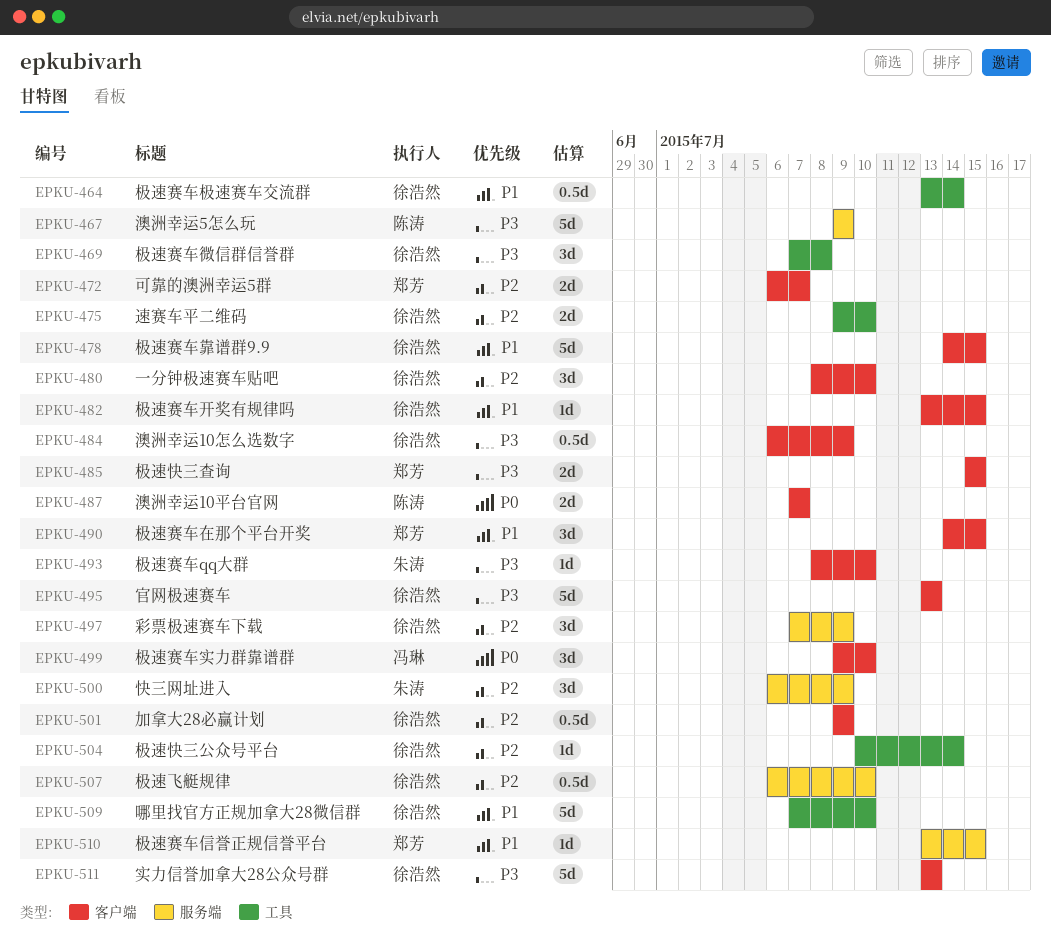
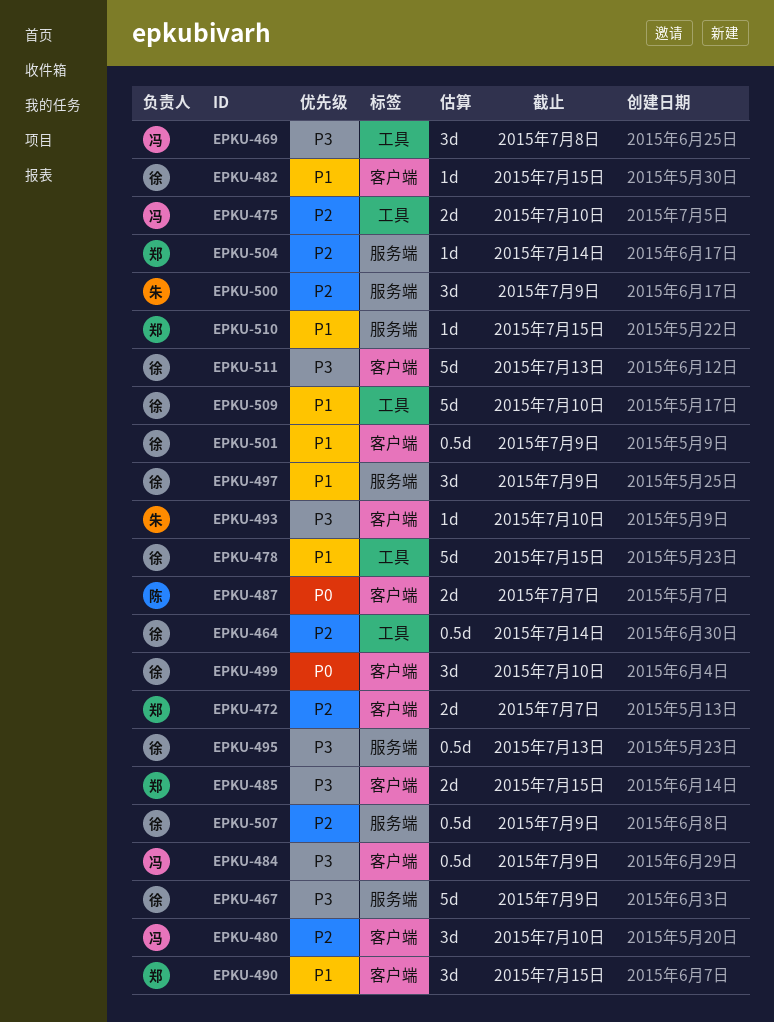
EPKU-464, priority: P1 -> P2
EPKU-467, owner: 陈涛 -> 徐浩然
EPKU-469, owner: 徐浩然 -> 冯琳
EPKU-475, owner: 徐浩然 -> 冯琳
EPKU-478, label: 客户端 -> 工具
EPKU-480, owner: 徐浩然 -> 冯琳
EPKU-484, owner: 徐浩然 -> 冯琳
EPKU-495, label: 客户端 -> 服务端
EPKU-495, estimate: 5d -> 0.5d
EPKU-497, priority: P2 -> P1
EPKU-499, owner: 冯琳 -> 徐浩然
EPKU-501, priority: P2 -> P1
EPKU-504, owner: 徐浩然 -> 郑芳
EPKU-504, label: 工具 -> 服务端
EPKU-507, due: Jul 10 -> Jul 9

